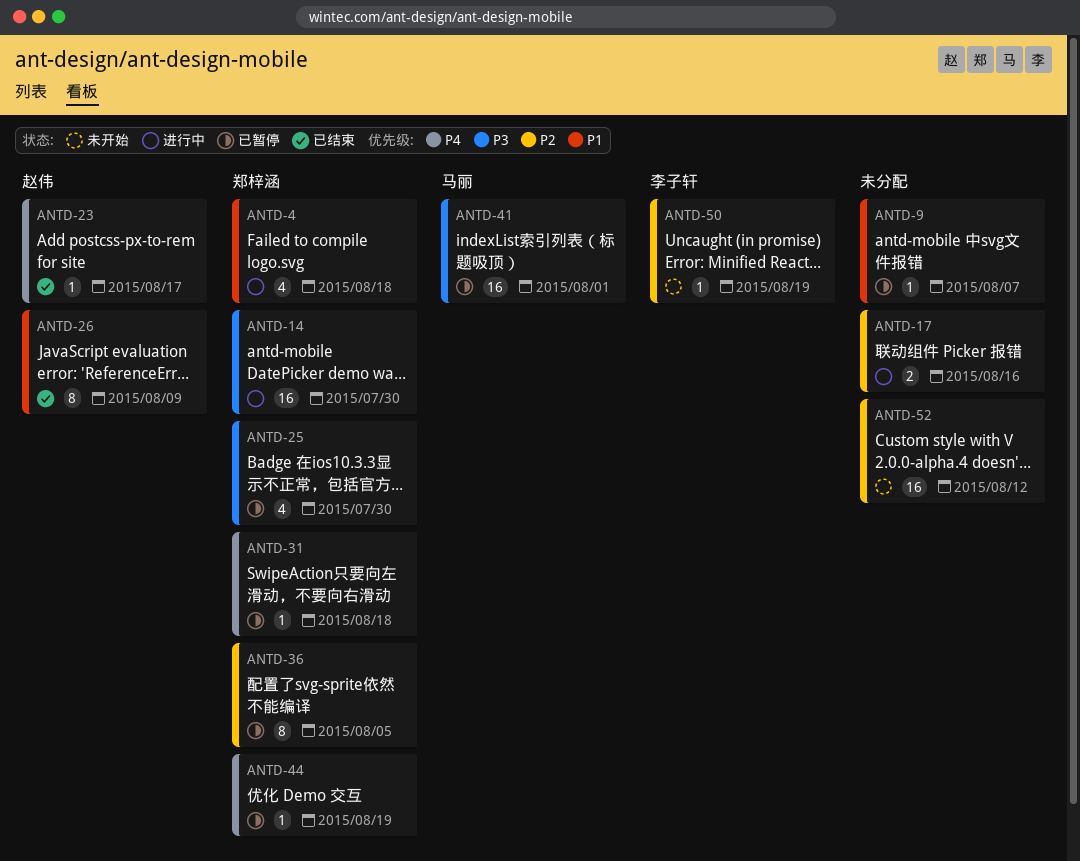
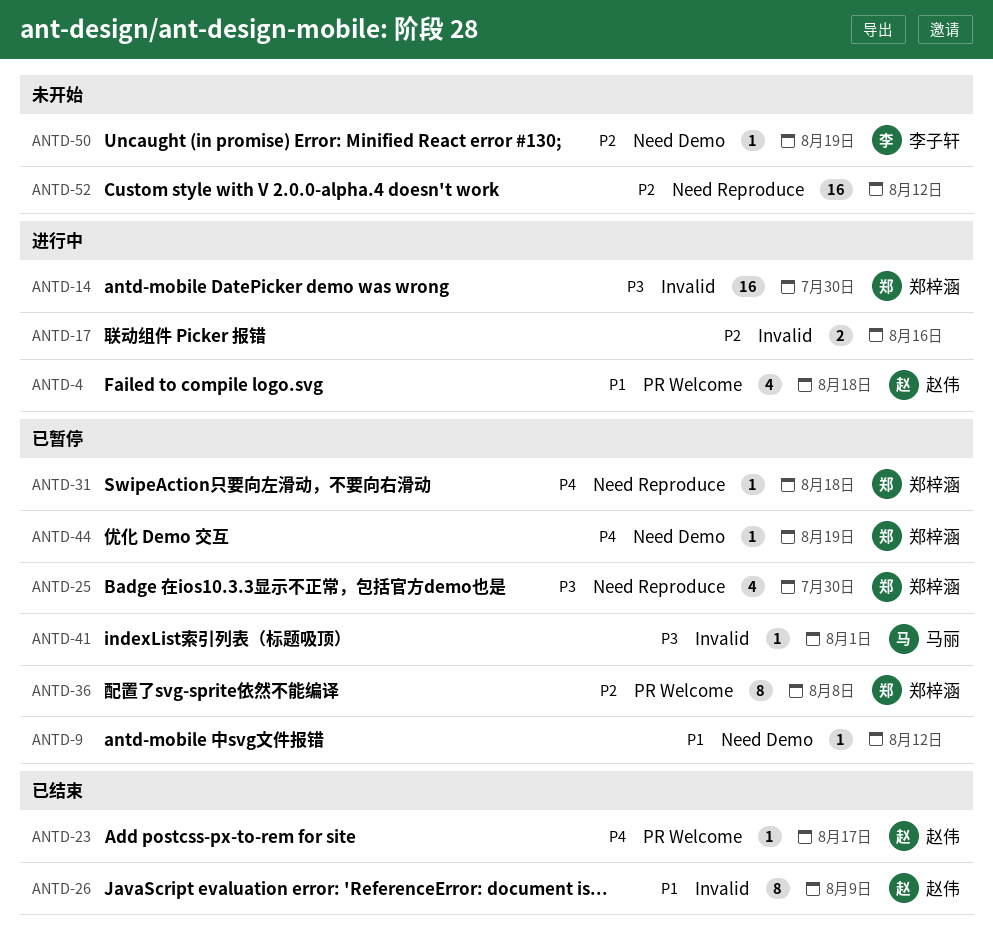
ANTD-4, owner: 郑梓涵 -> 赵伟
ANTD-9, due: Aug 7 -> Aug 12
ANTD-36, due: Aug 5 -> Aug 8
ANTD-41, estimate: 16 -> 1

